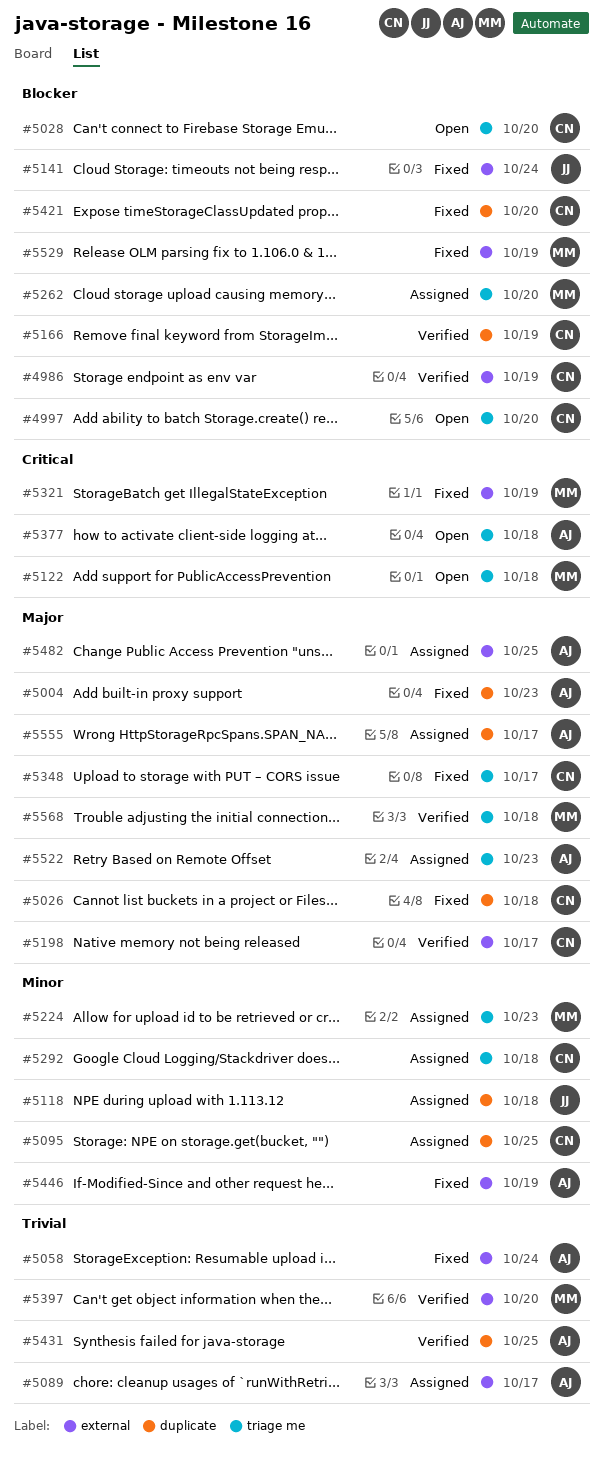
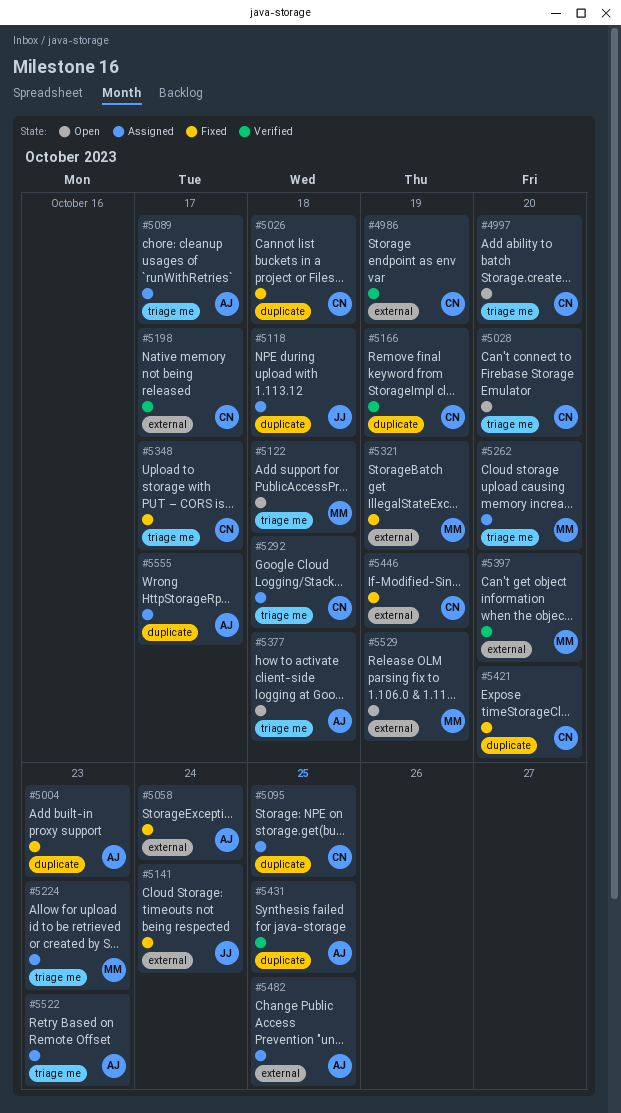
#5089, label: external -> triage me
#5446, owner: AJ -> CN
#5529, status: Fixed -> Open
#5568: present -> none

